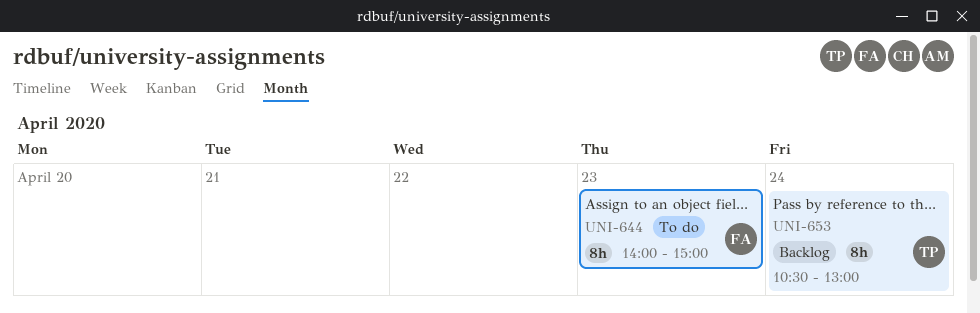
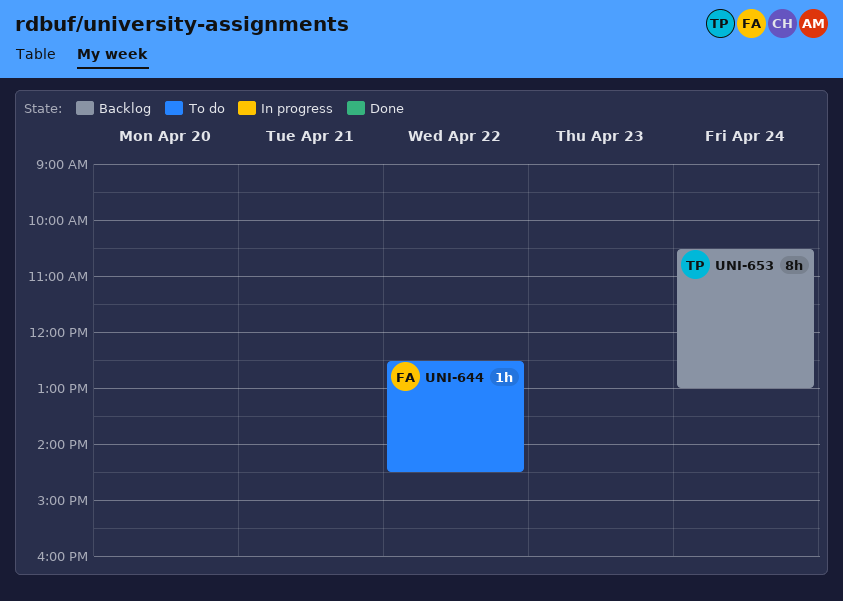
UNI-644, estimate: 8h -> 1h
UNI-644, day: Apr 23 -> Apr 22
UNI-644, begins: 14:00 -> 12:30
UNI-644, ends: 15:00 -> 14:30

